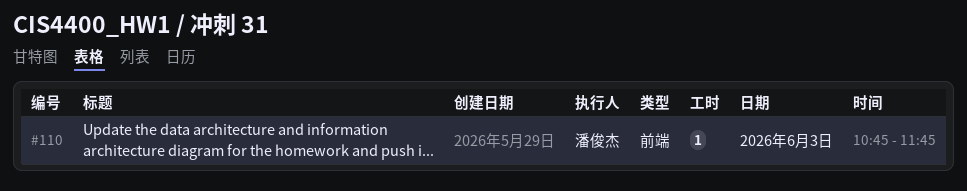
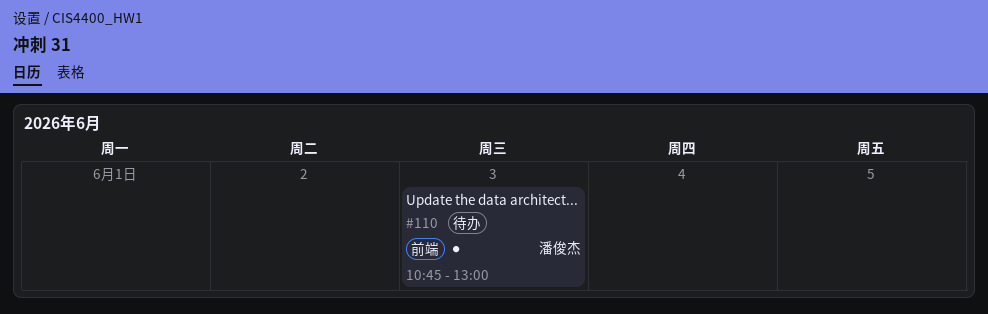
#110, ends: 11:45 -> 13:00

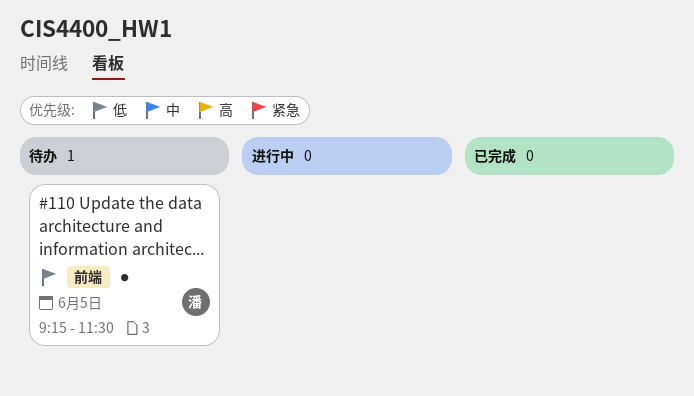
#110, day: Jun 3 -> Jun 5
#110, begins: 10:45 -> 09:15
#110, ends: 13:00 -> 11:30

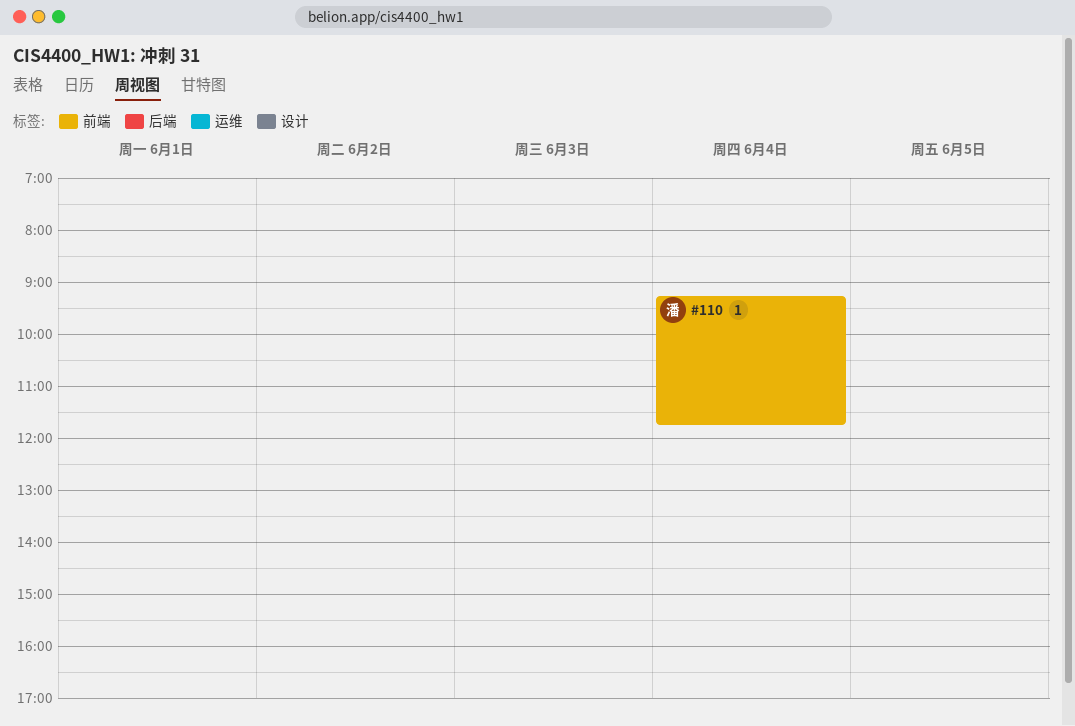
#110, day: Jun 5 -> Jun 4
#110, ends: 11:30 -> 11:45

